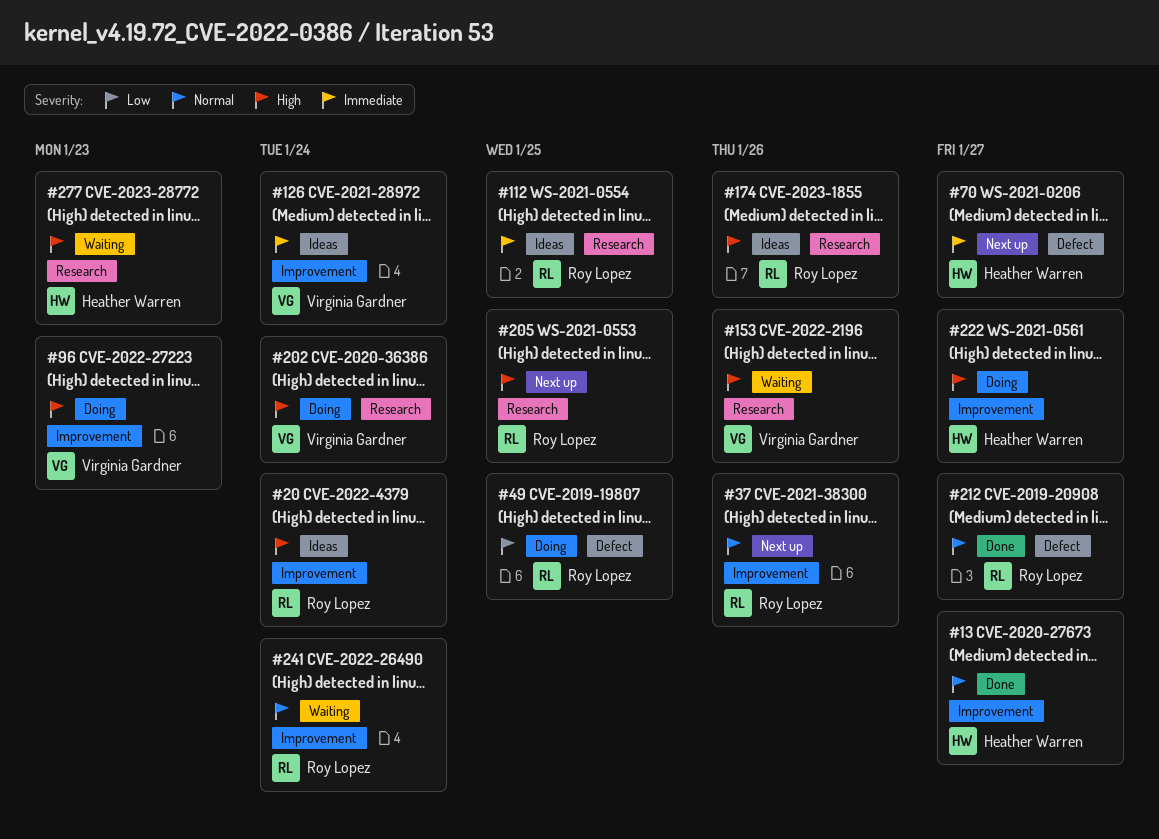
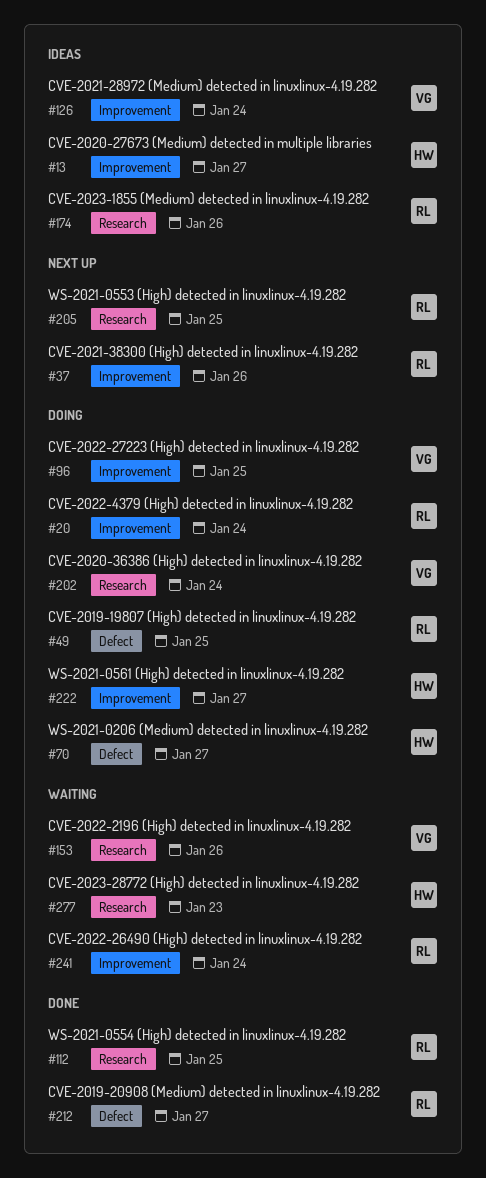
#13, status: Done -> Ideas
#20, status: Ideas -> Doing
#70, status: Next up -> Doing
#96, due: Jan 23 -> Jan 25
#112, status: Ideas -> Done

